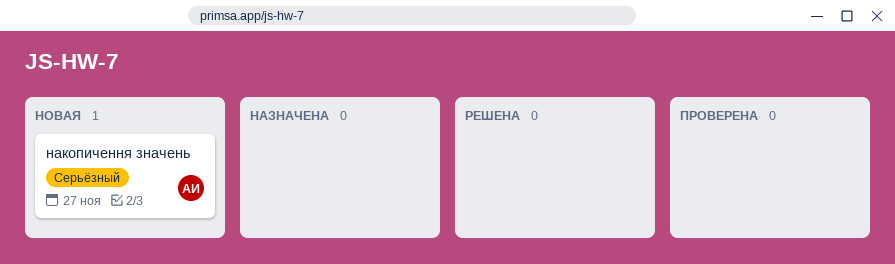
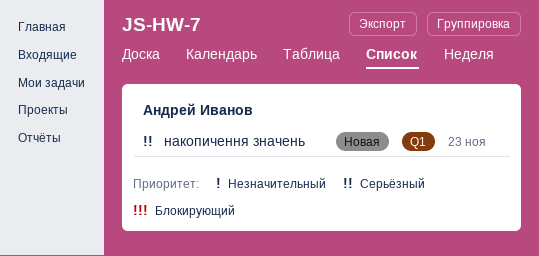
накопичення значень, due: Nov 27 -> Nov 23

